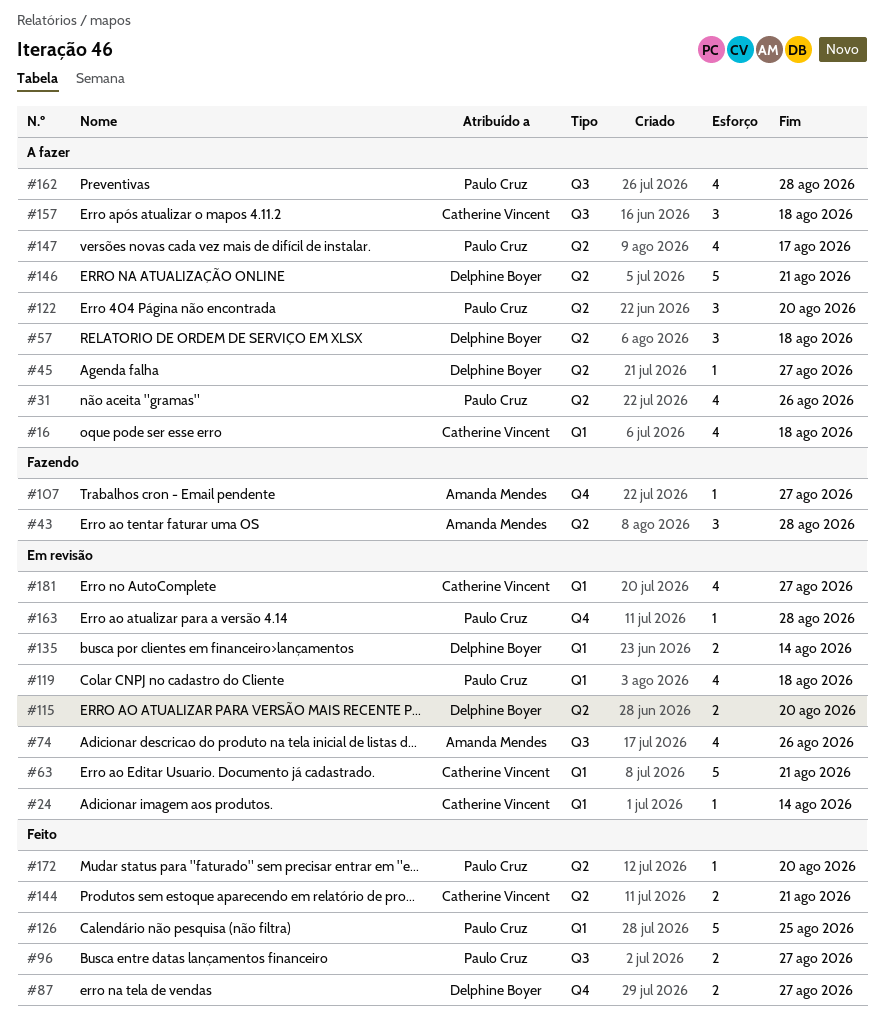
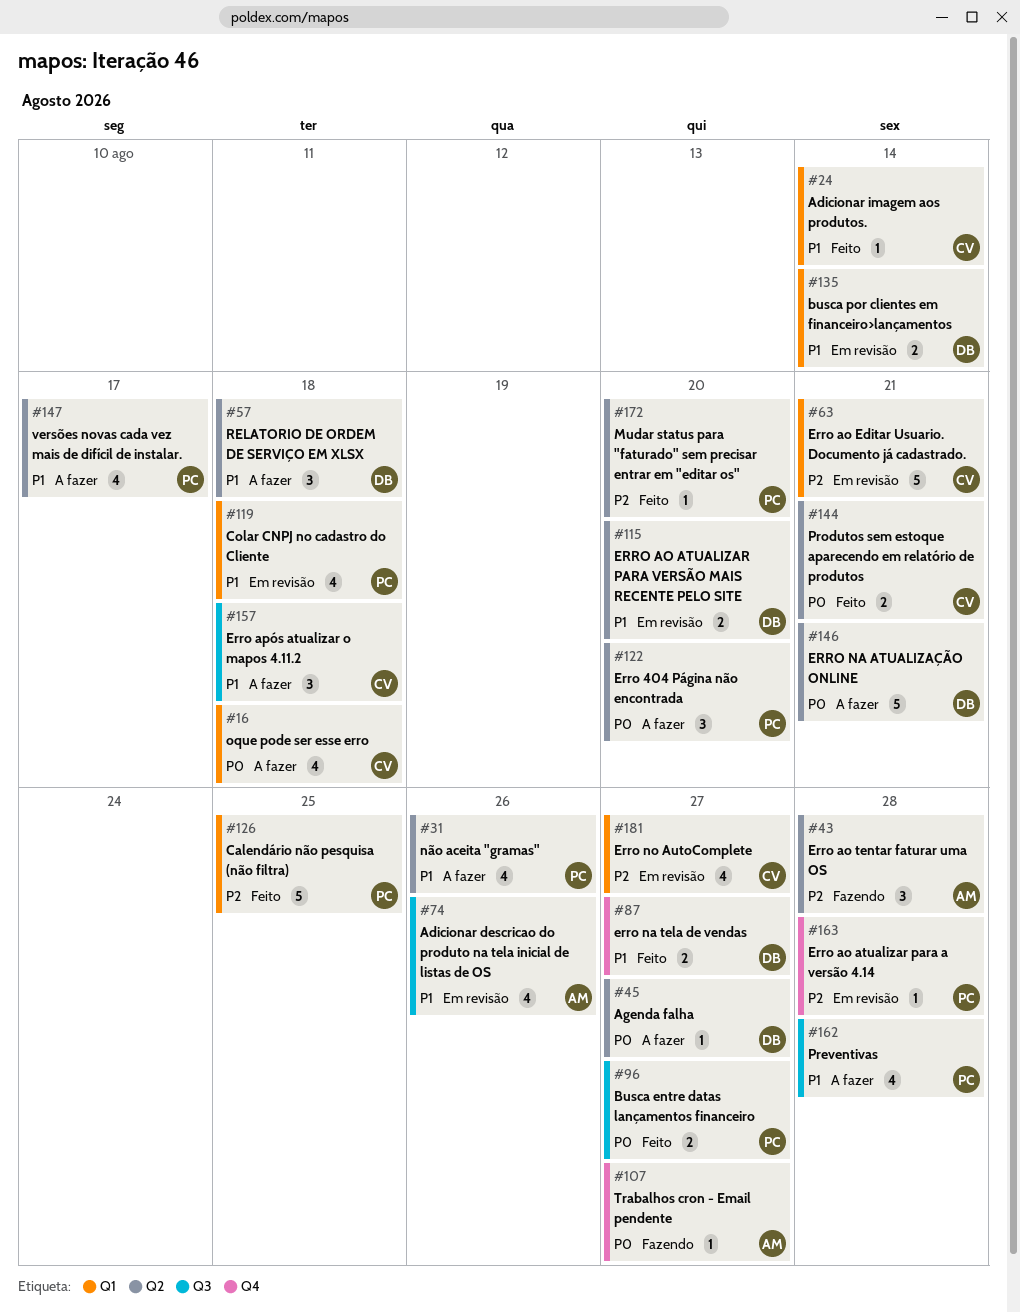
#24, status: Em revisão -> Feito

